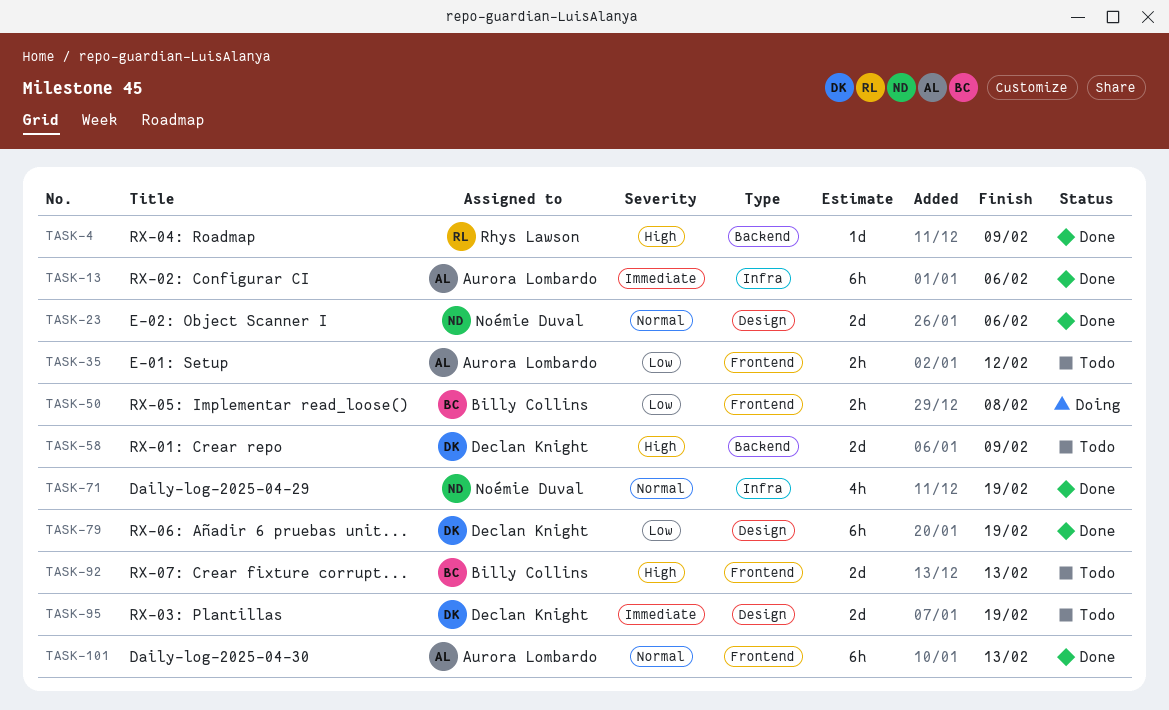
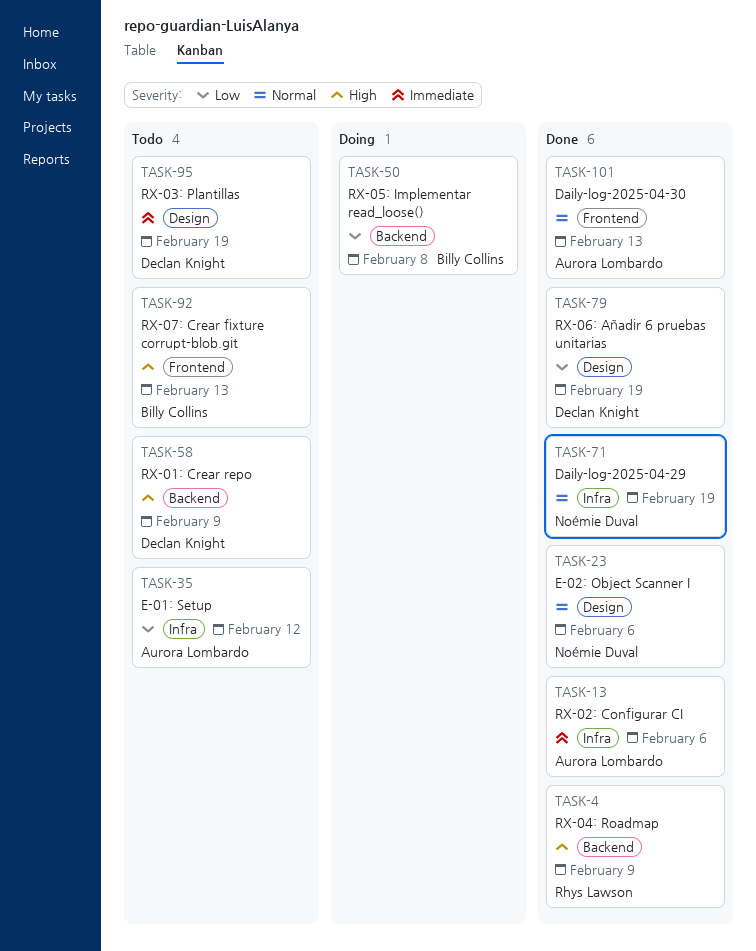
TASK-35, label: Frontend -> Infra
TASK-50, label: Frontend -> Backend

